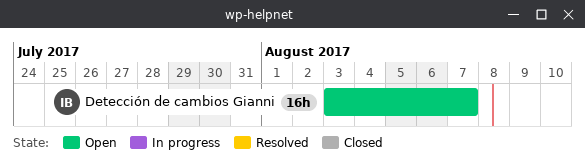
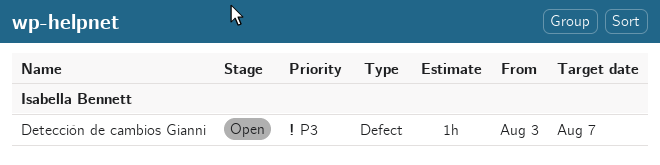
Detección de cambios Gianni, estimate: 16h -> 1h

